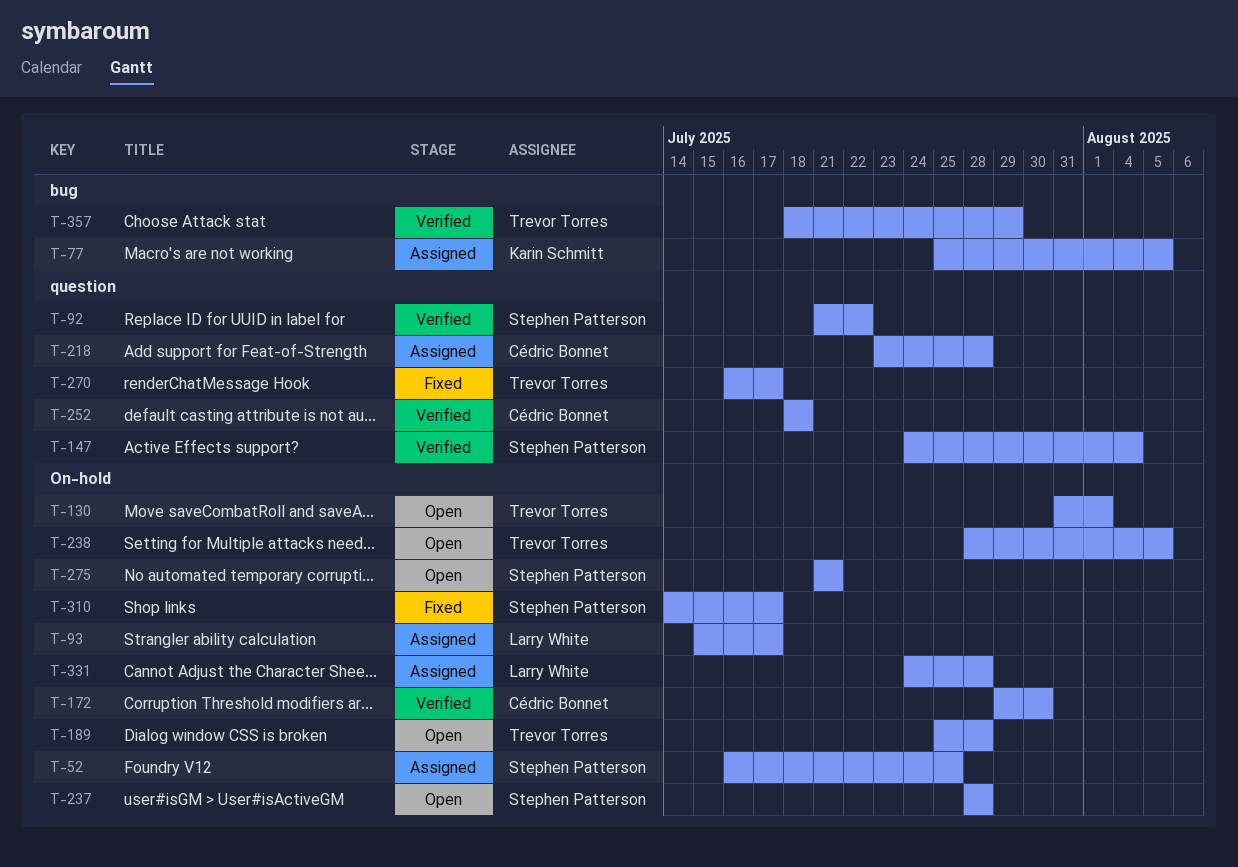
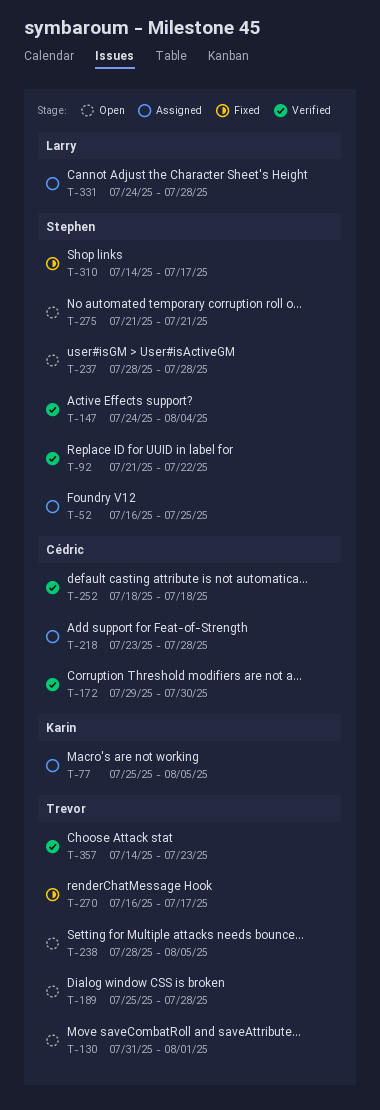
T-93: present -> none
T-357, start: Jul 18 -> Jul 14
T-357, due: Jul 29 -> Jul 23

